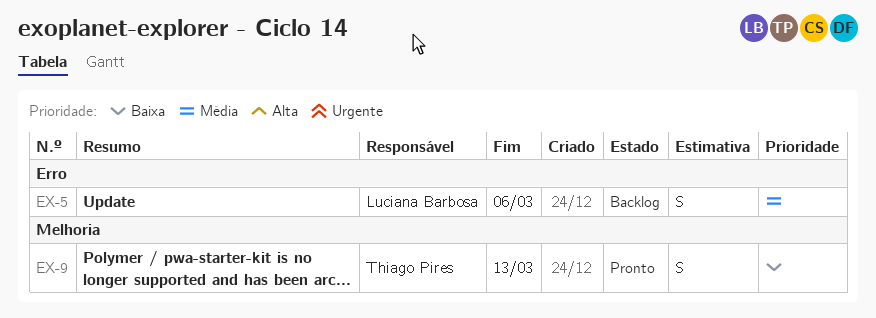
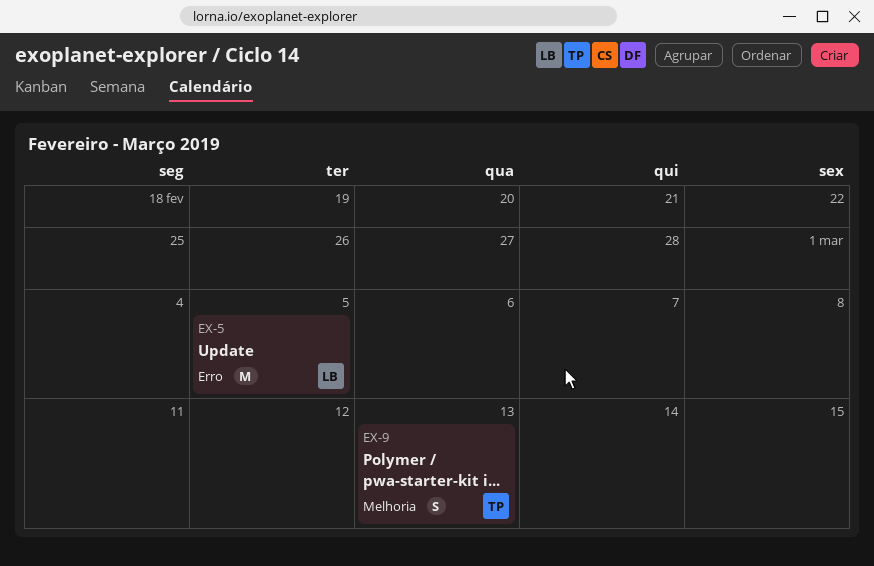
EX-5, estimate: S -> M
EX-5, due: Mar 6 -> Mar 5

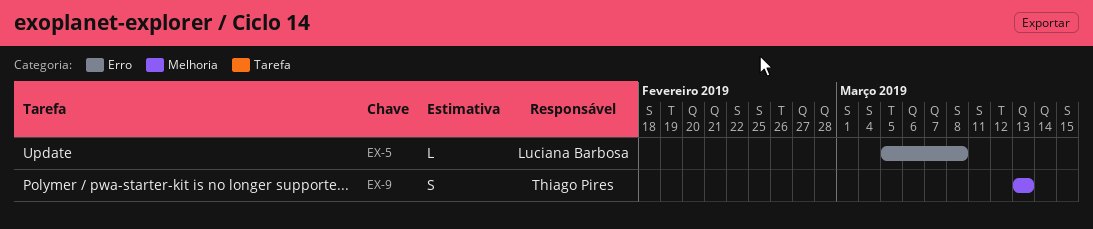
EX-5, estimate: M -> L
EX-5, due: Mar 5 -> Mar 8

